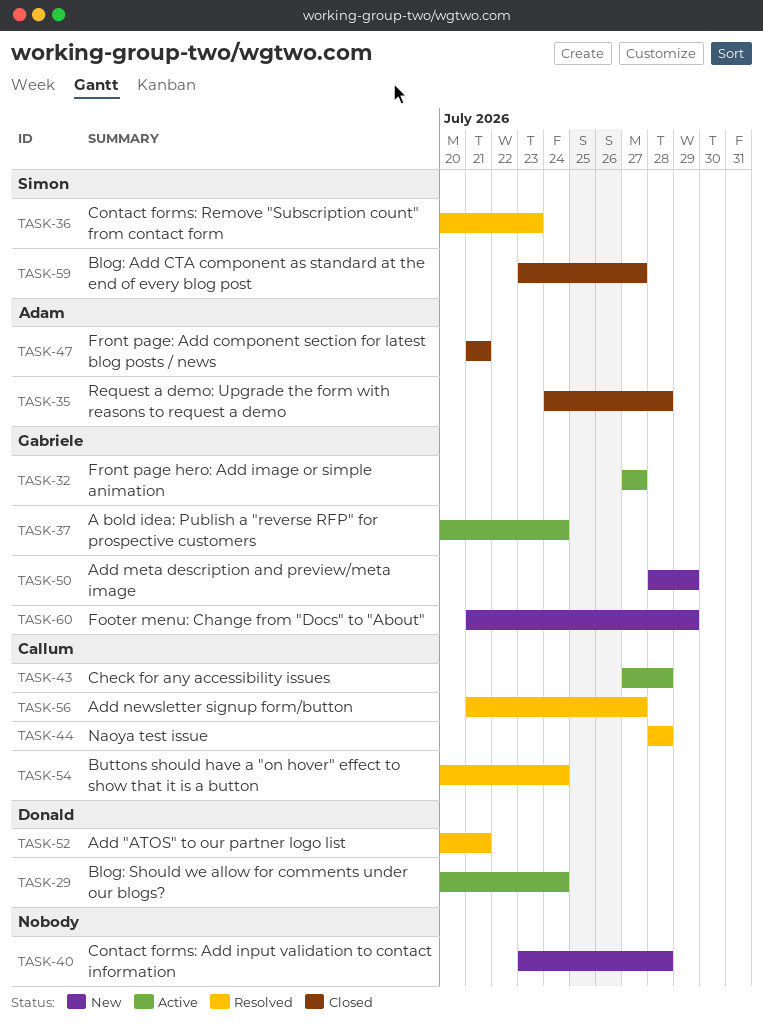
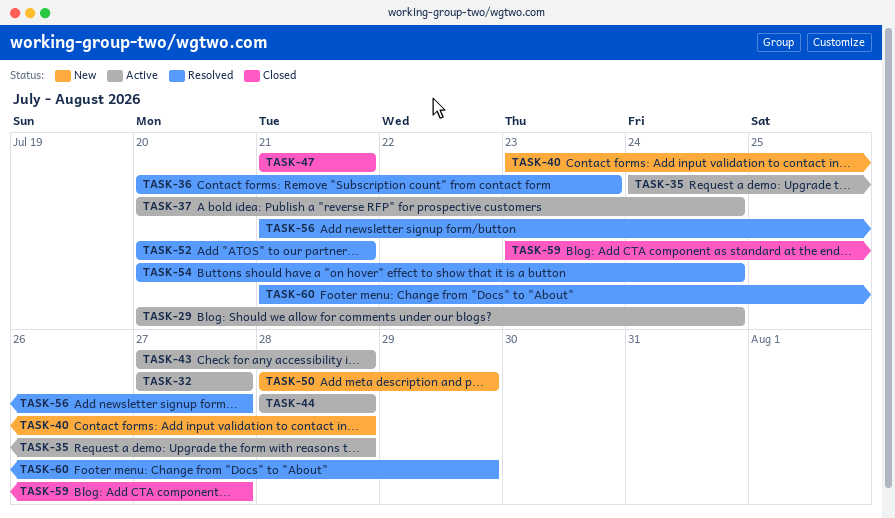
TASK-35, status: Closed -> Active
TASK-44, status: Resolved -> Active
TASK-60, status: New -> Resolved

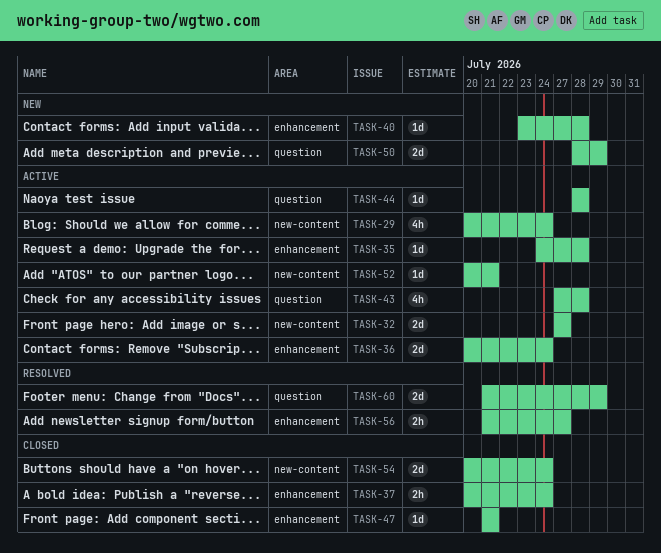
TASK-36, status: Resolved -> Active
TASK-36, due: Jul 23 -> Jul 24
TASK-37, status: Active -> Closed
TASK-52, status: Resolved -> Active
TASK-54, status: Resolved -> Closed
TASK-59: present -> none

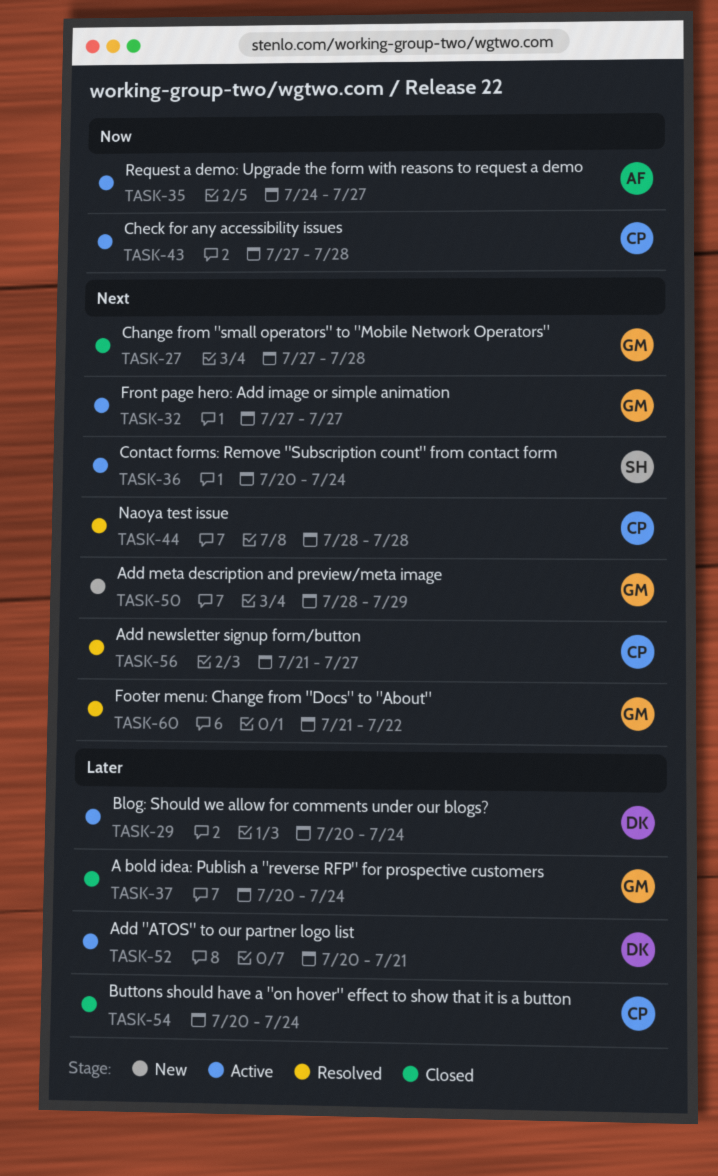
TASK-27: none -> present
TASK-35, due: Jul 28 -> Jul 27
TASK-40: present -> none
TASK-44, status: Active -> Resolved
TASK-47: present -> none
TASK-60, due: Jul 29 -> Jul 22

